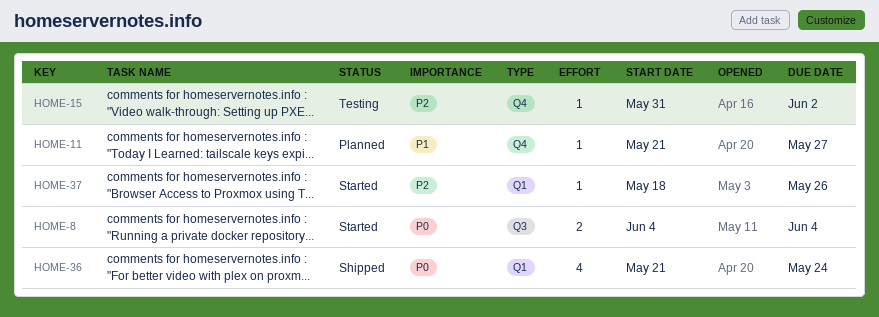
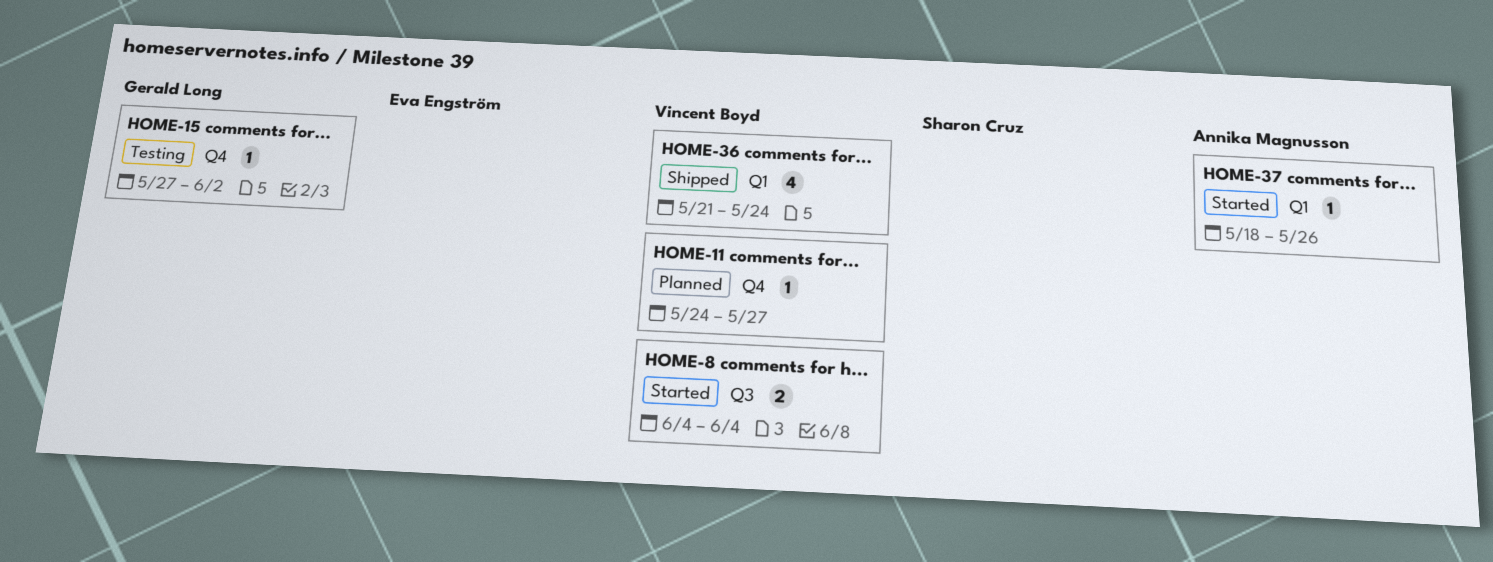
HOME-11, start: May 21 -> May 24
HOME-15, start: May 31 -> May 27

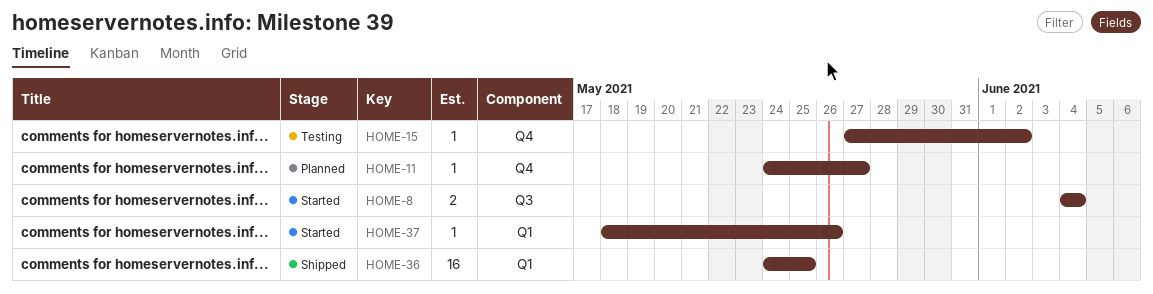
HOME-36, estimate: 4 -> 16
HOME-36, start: May 21 -> May 24
HOME-36, due: May 24 -> May 25

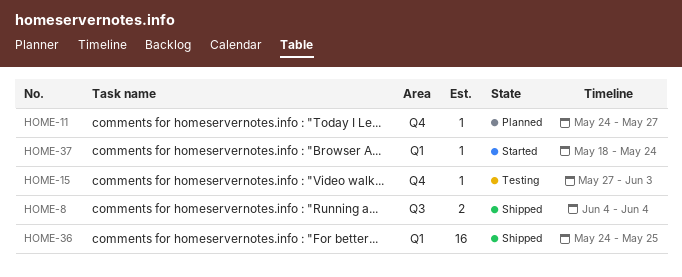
HOME-8, status: Started -> Shipped
HOME-15, due: Jun 2 -> Jun 3
HOME-37, due: May 26 -> May 24

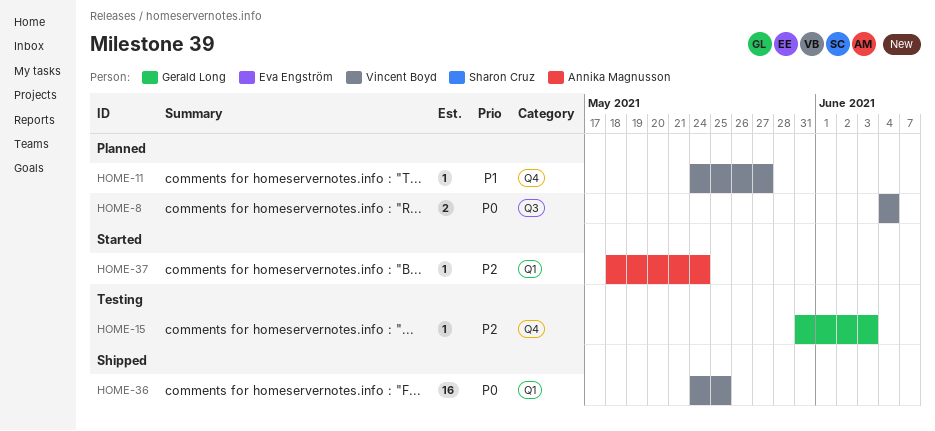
HOME-8, status: Shipped -> Planned
HOME-15, start: May 27 -> May 31

